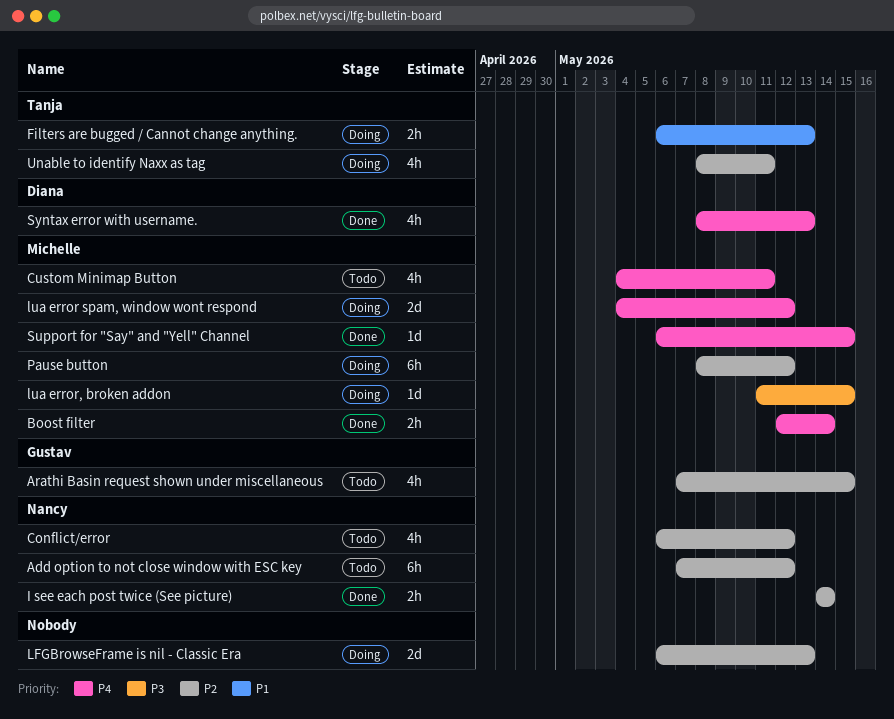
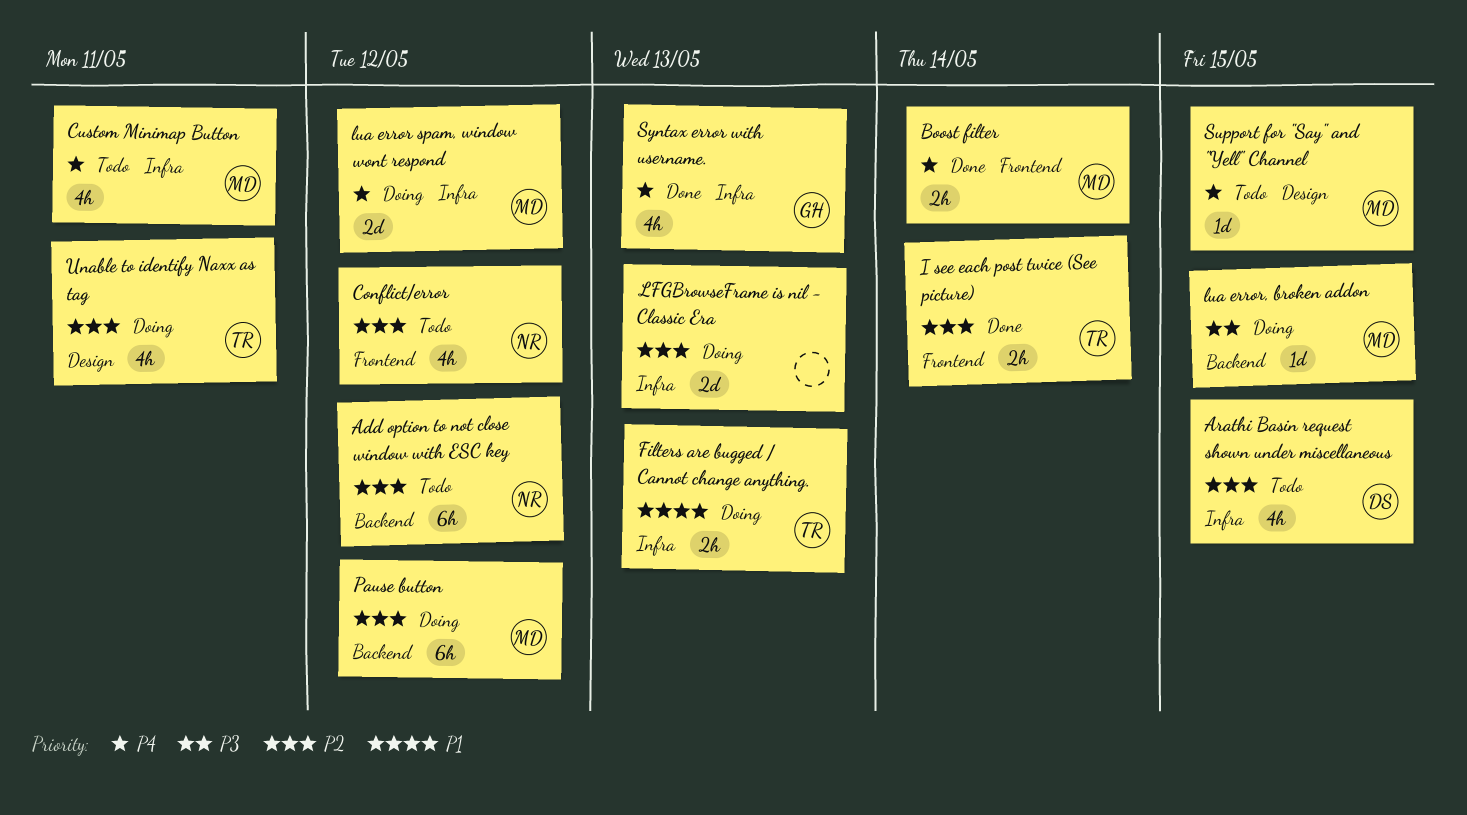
Arathi Basin request shown under miscellaneous, owner: Gustav -> Diana
I see each post twice (See picture), owner: Nancy -> Tanja
Support for "Say" and "Yell" Channel, status: Done -> Todo
Syntax error with username., owner: Diana -> Gustav

